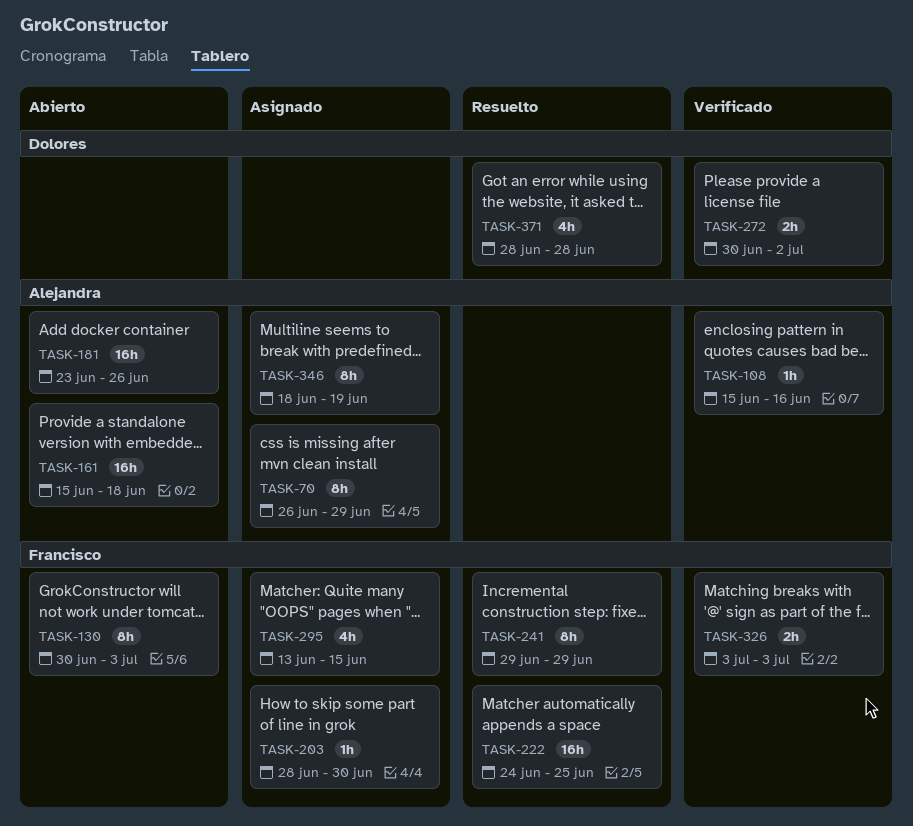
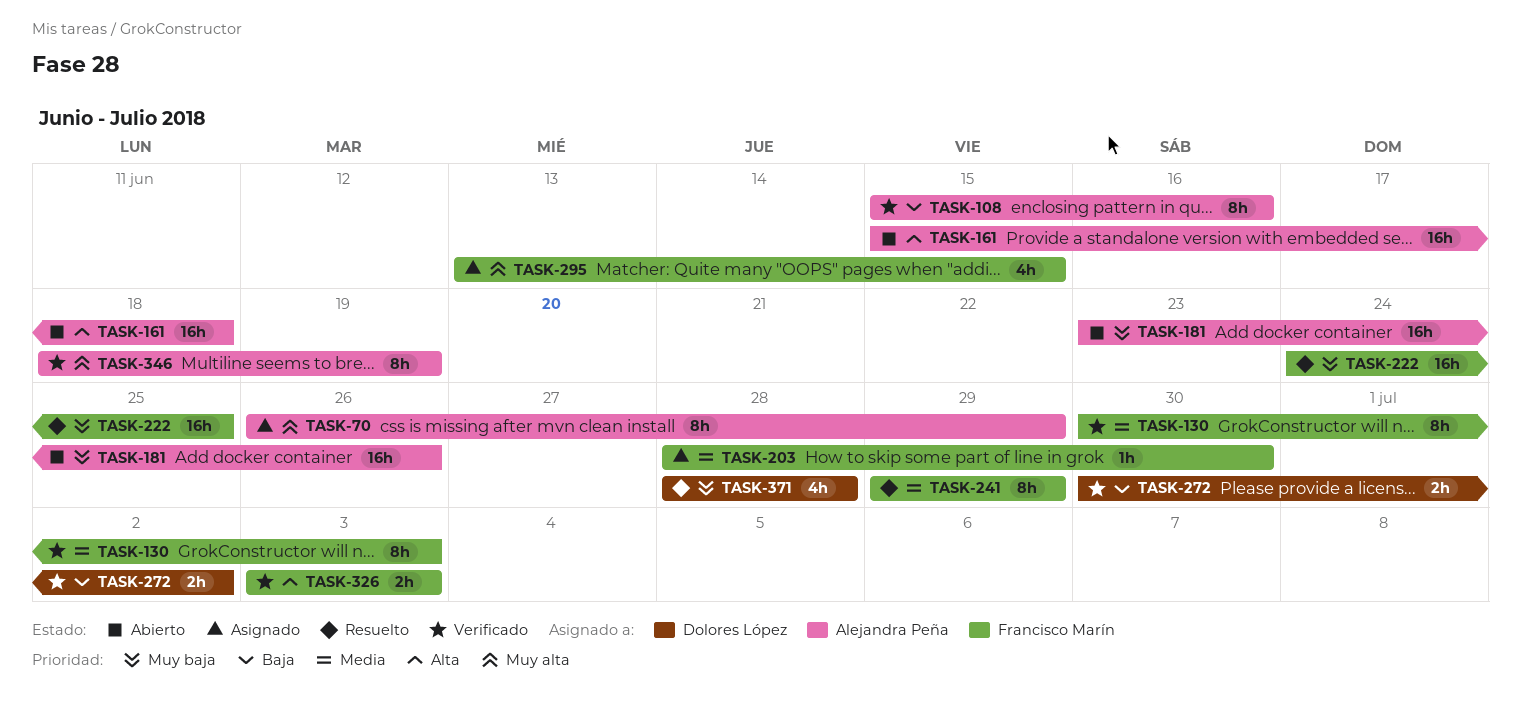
TASK-108, estimate: 1h -> 8h
TASK-130, status: Abierto -> Verificado
TASK-346, status: Asignado -> Verificado

